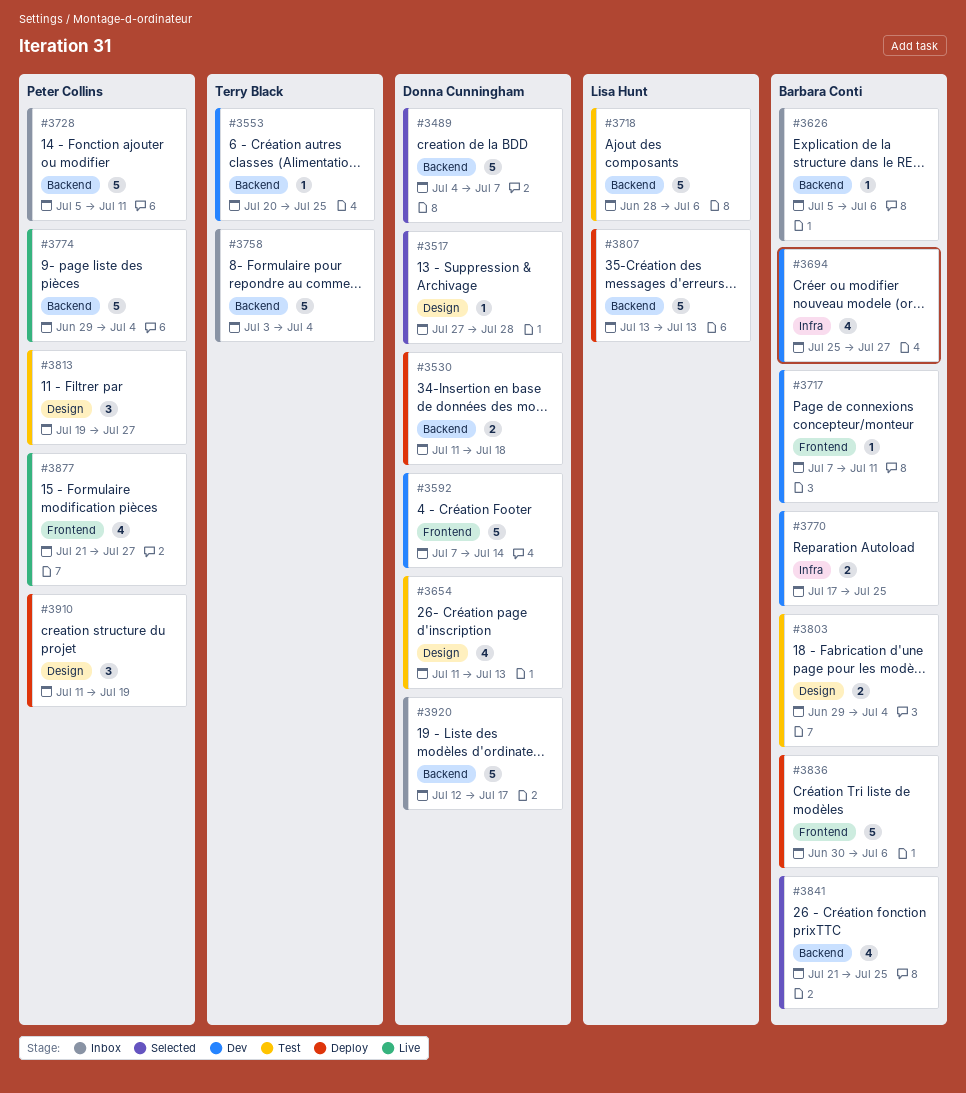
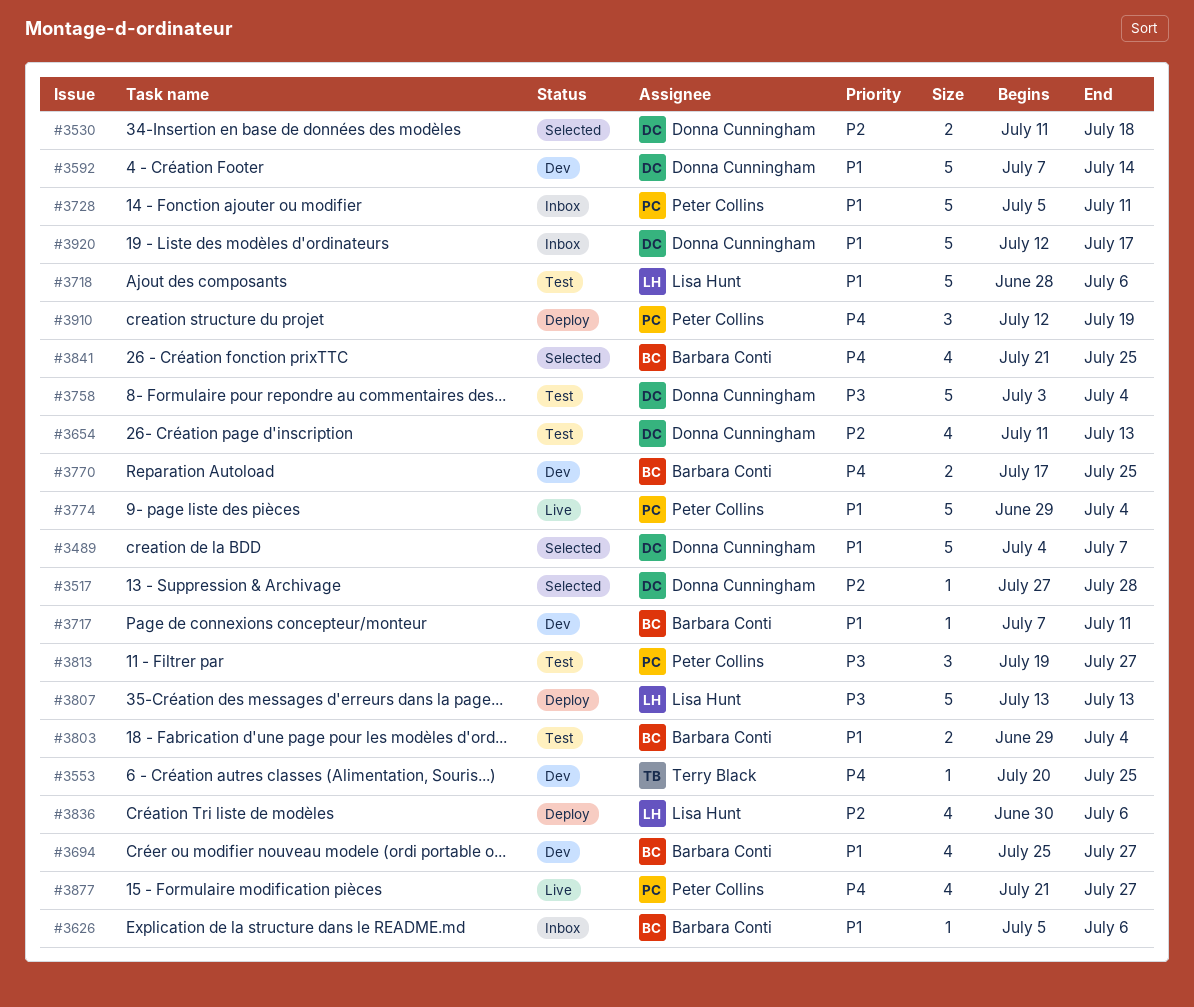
#3530, status: Deploy -> Selected
#3758, status: Inbox -> Test
#3758, owner: Terry Black -> Donna Cunningham
#3836, owner: Barbara Conti -> Lisa Hunt
#3836, estimate: 5 -> 4
#3910, start: Jul 11 -> Jul 12

